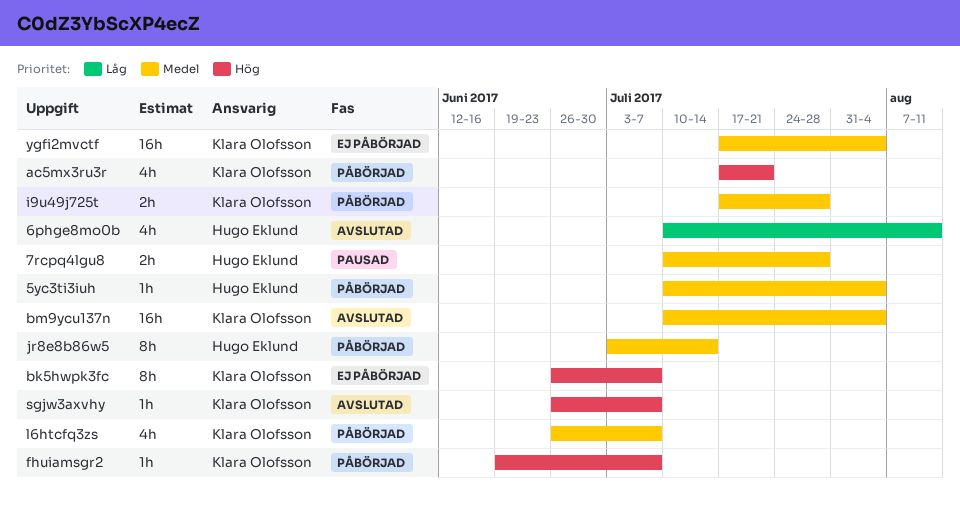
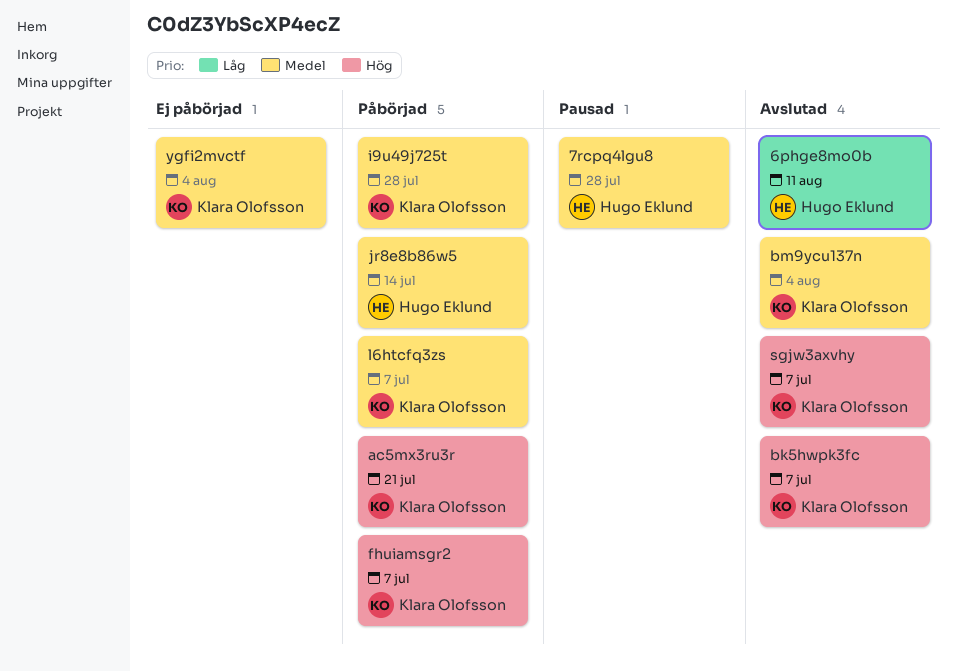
5yc3ti3iuh: present -> none
bk5hwpk3fc, status: Ej påbörjad -> Avslutad

